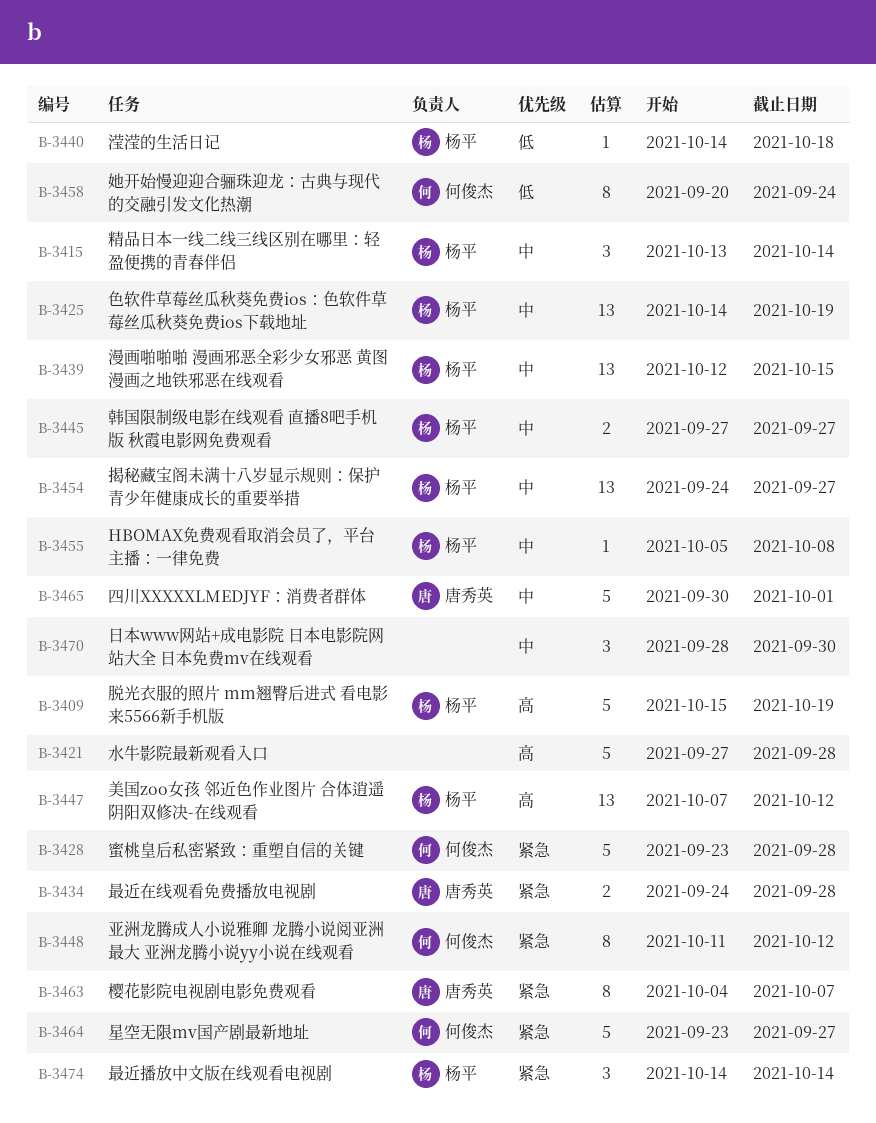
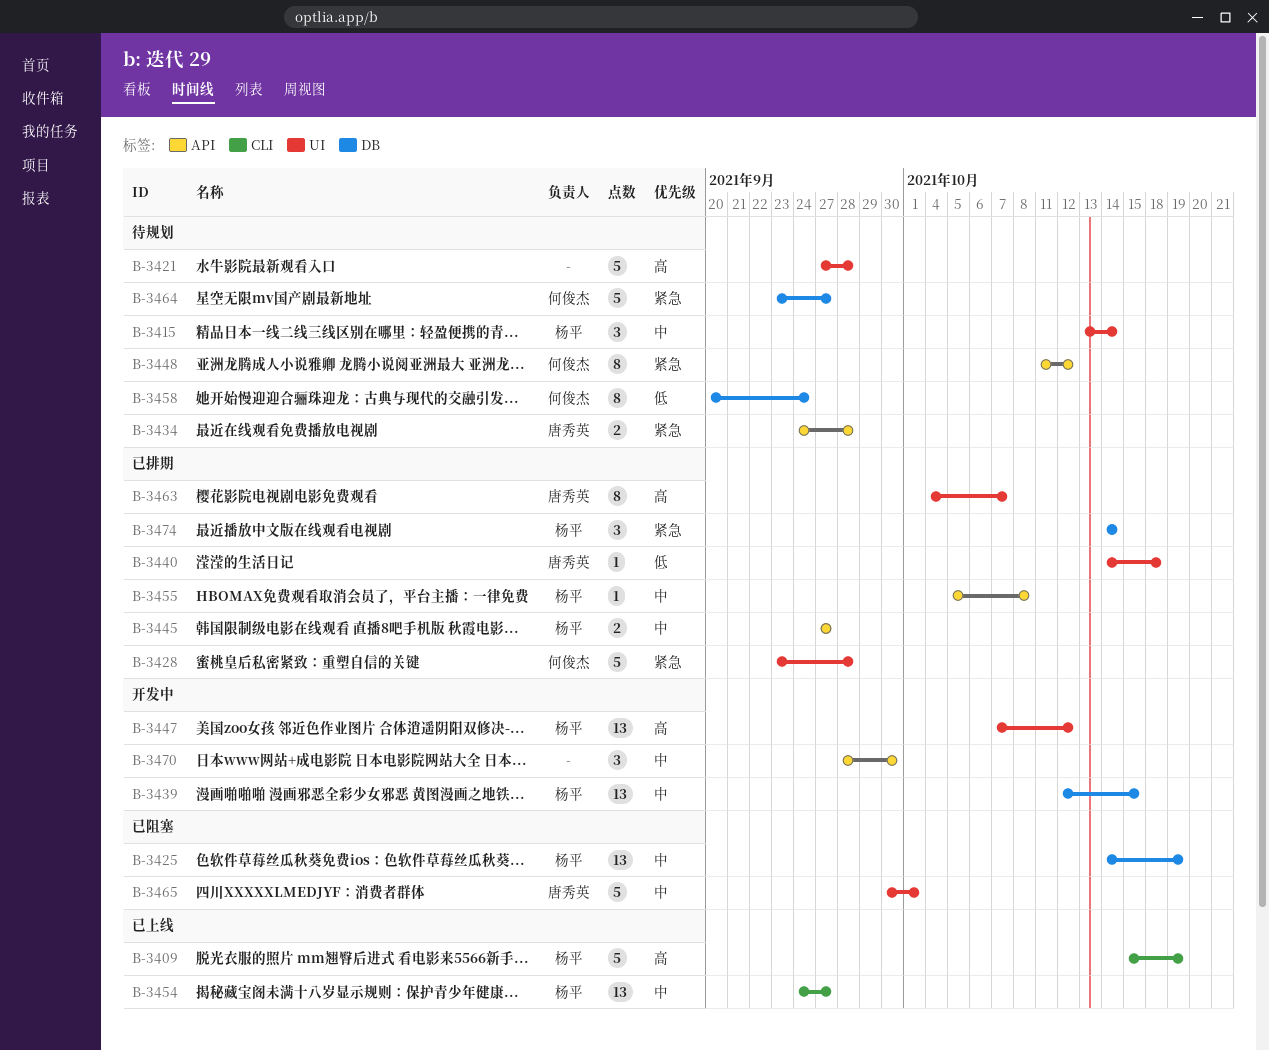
B-3440, owner: 杨平 -> 唐秀英
B-3463, priority: 紧急 -> 高

